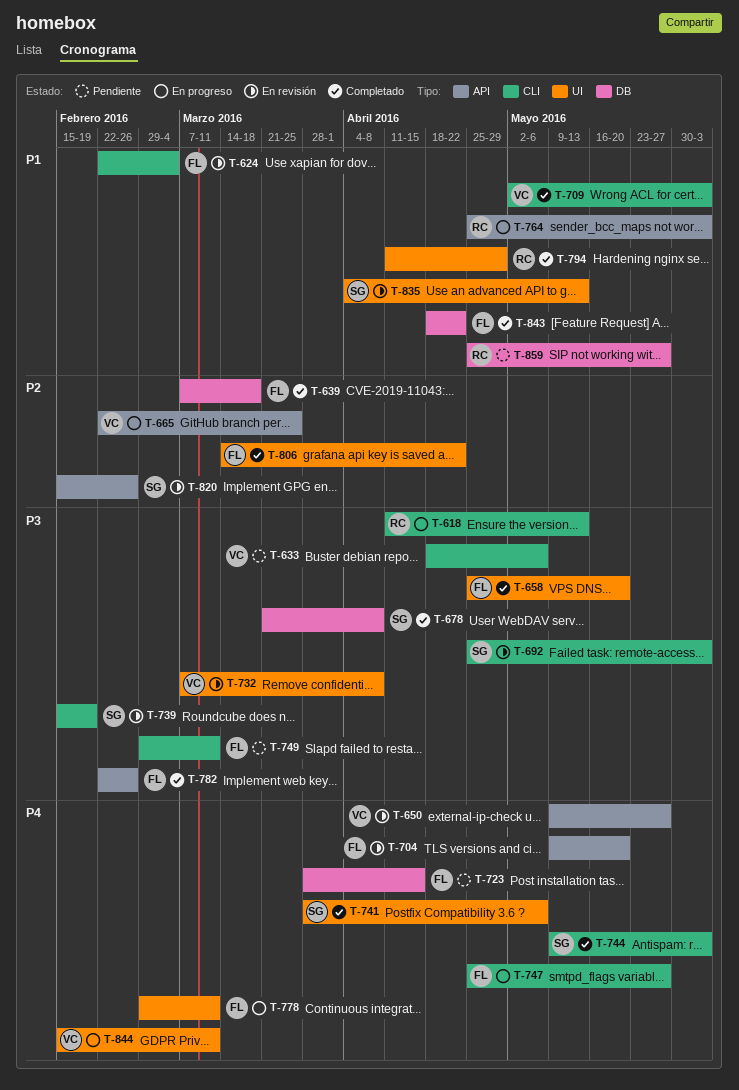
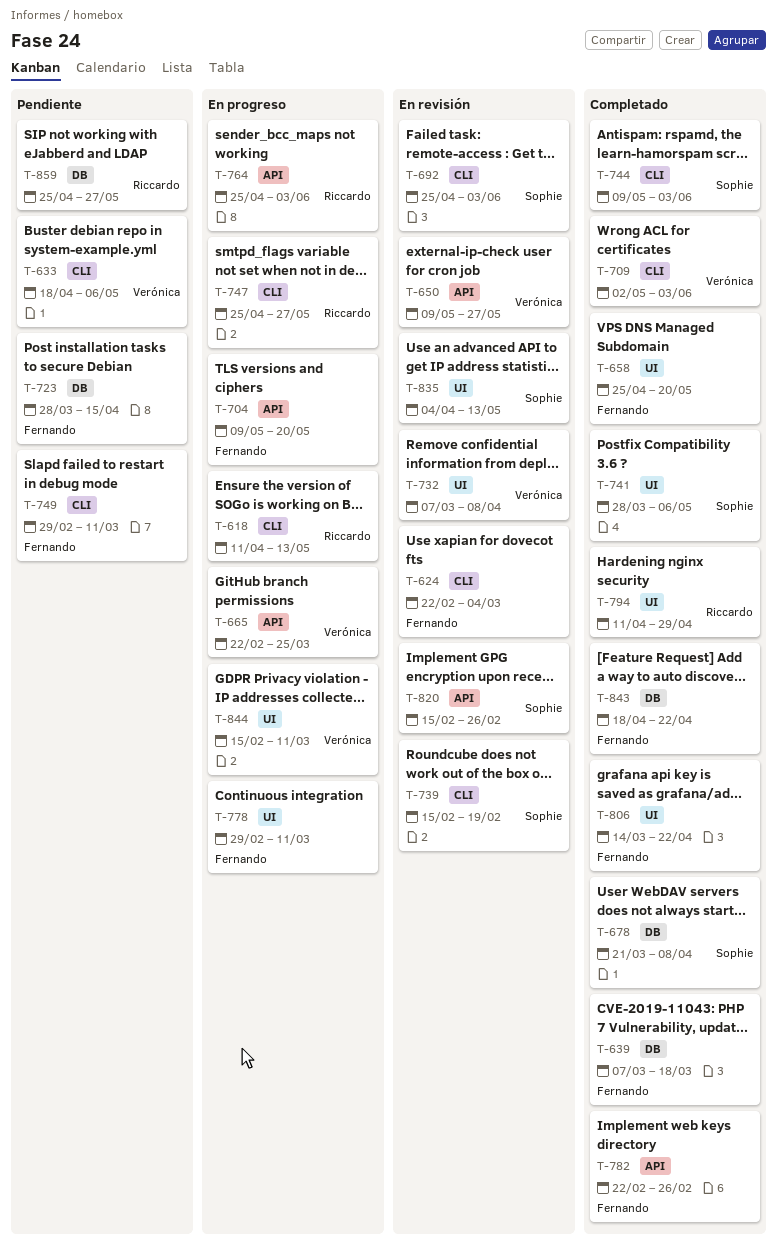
T-704, status: En revisión -> En progreso
T-747, owner: Fernando -> Riccardo

